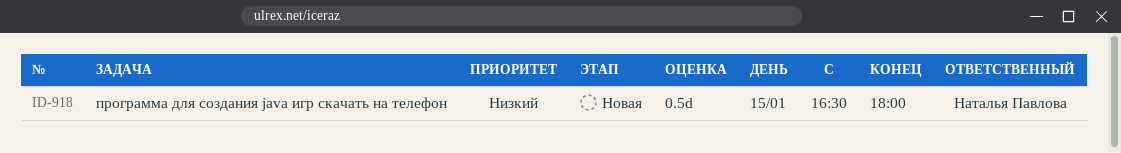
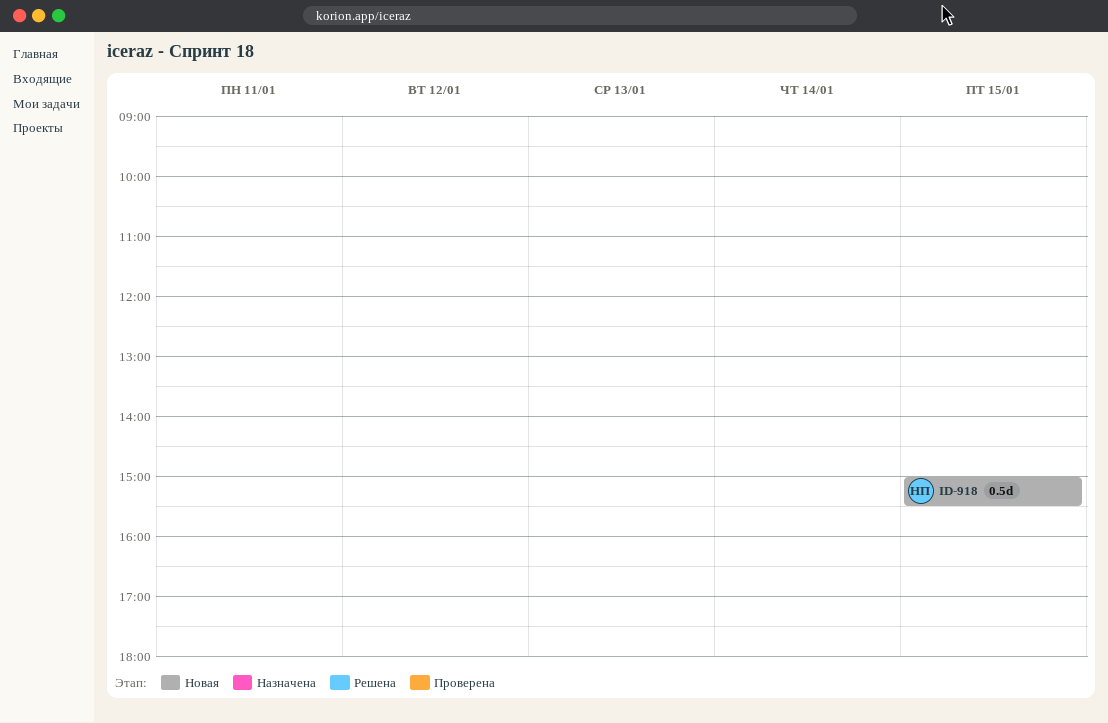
ID-918, begins: 16:30 -> 15:00
ID-918, ends: 18:00 -> 15:30

